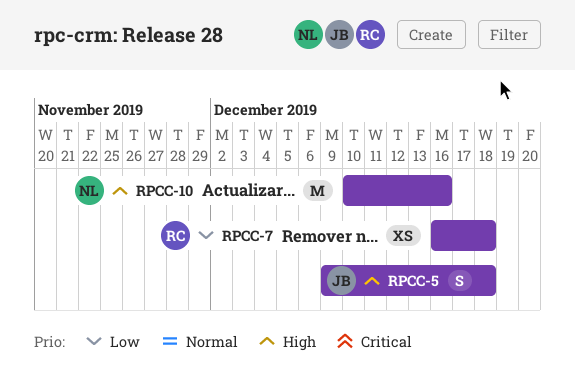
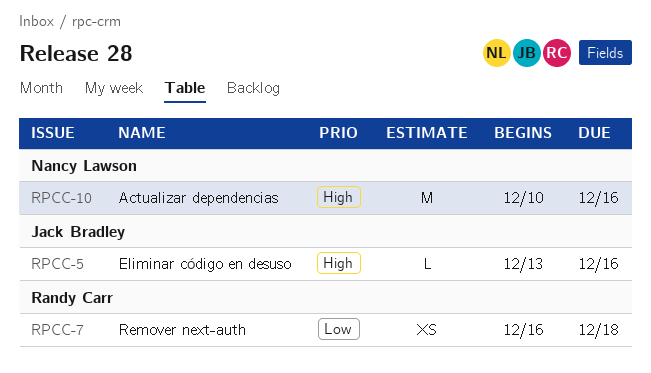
RPCC-5, estimate: S -> L
RPCC-5, start: Dec 9 -> Dec 13
RPCC-5, due: Dec 18 -> Dec 16

